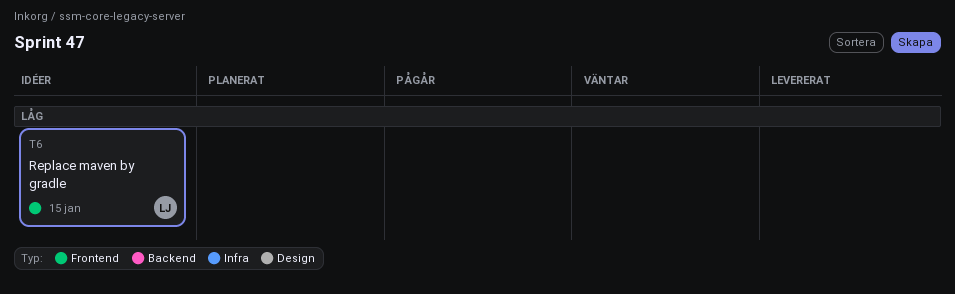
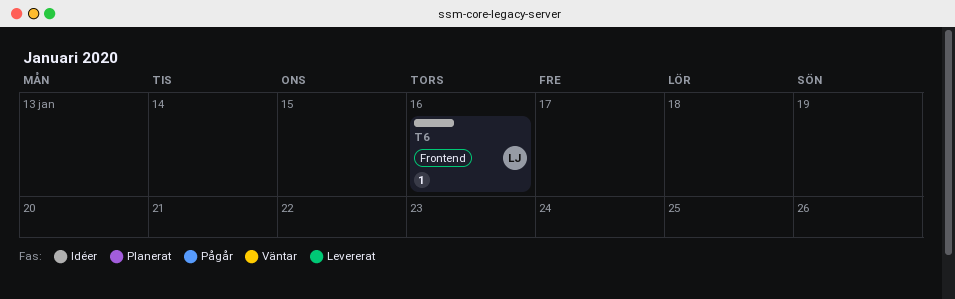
T6, due: Jan 15 -> Jan 16

